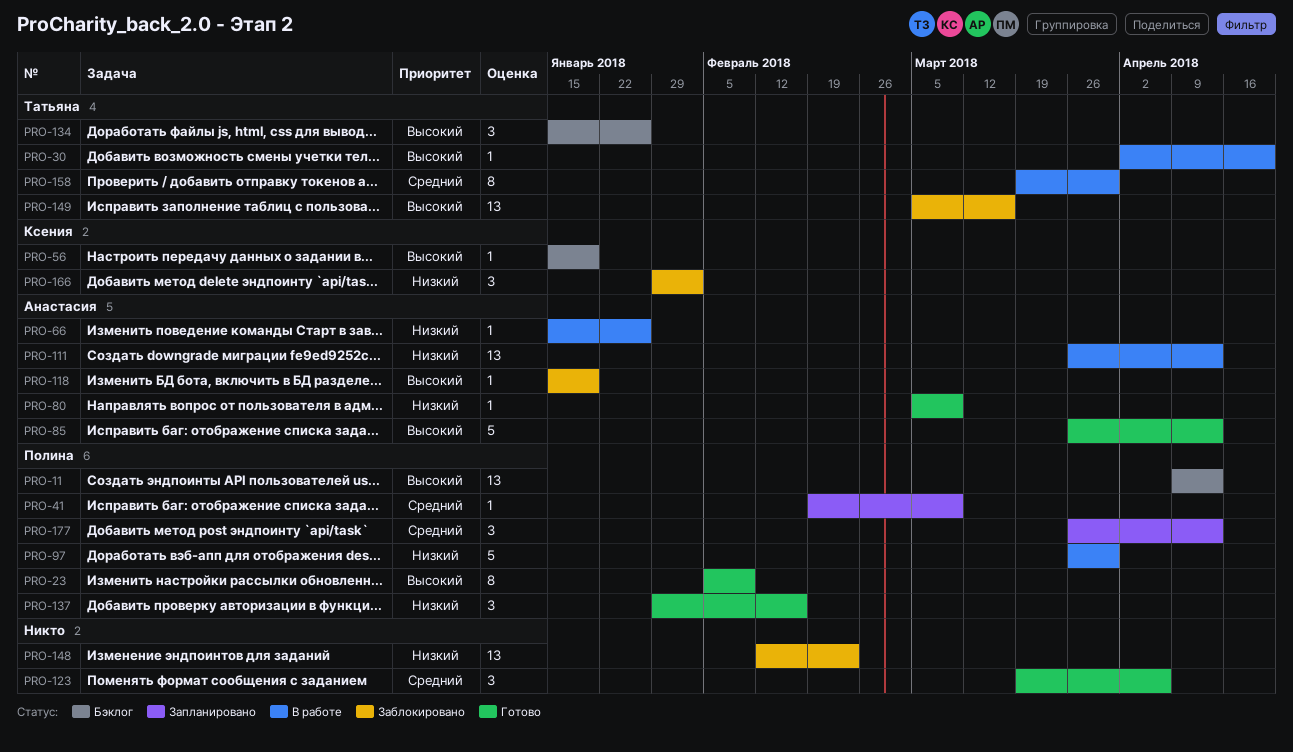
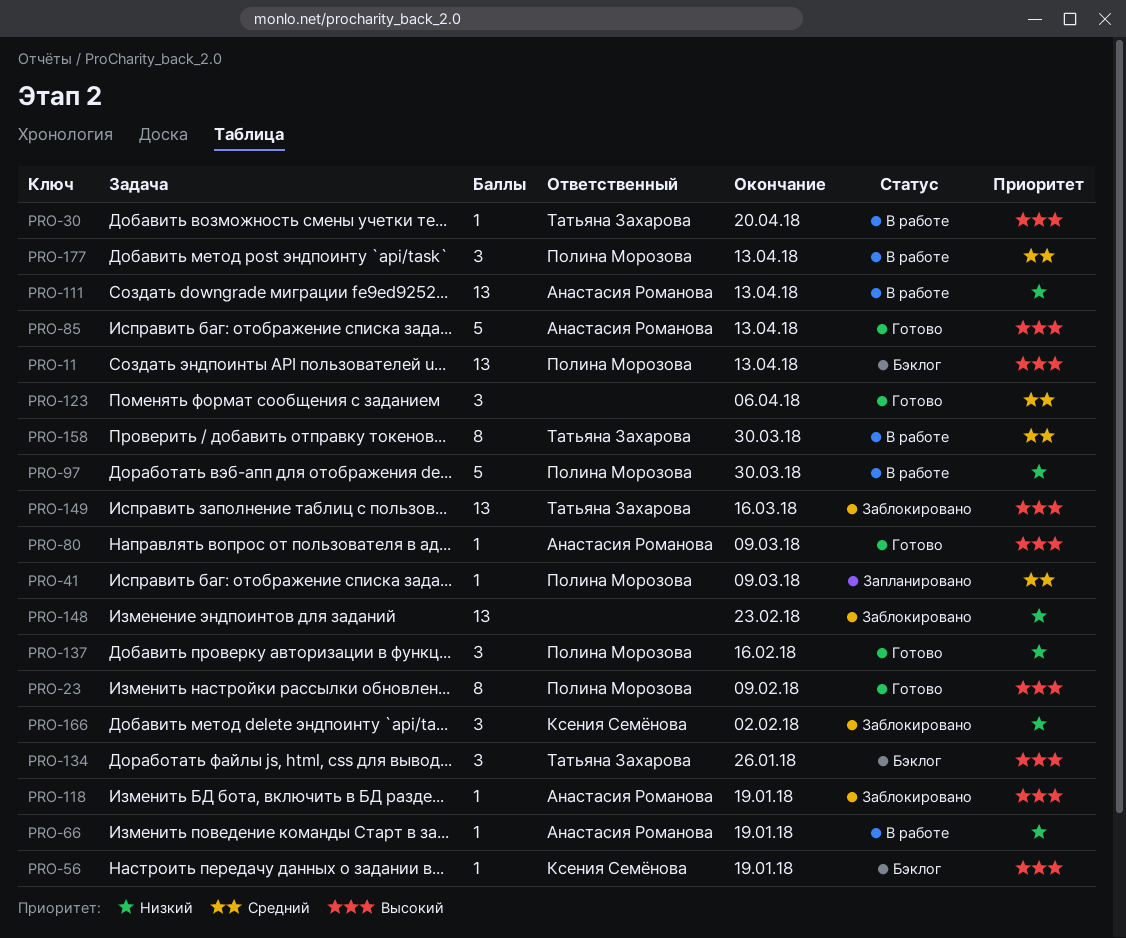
PRO-66, due: Jan 26 -> Jan 19
PRO-80, priority: Низкий -> Высокий
PRO-177, status: Запланировано -> В работе

